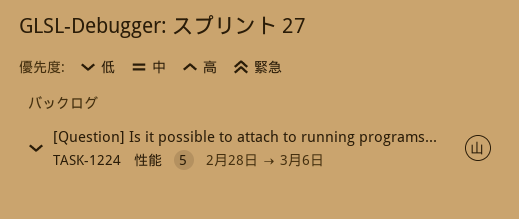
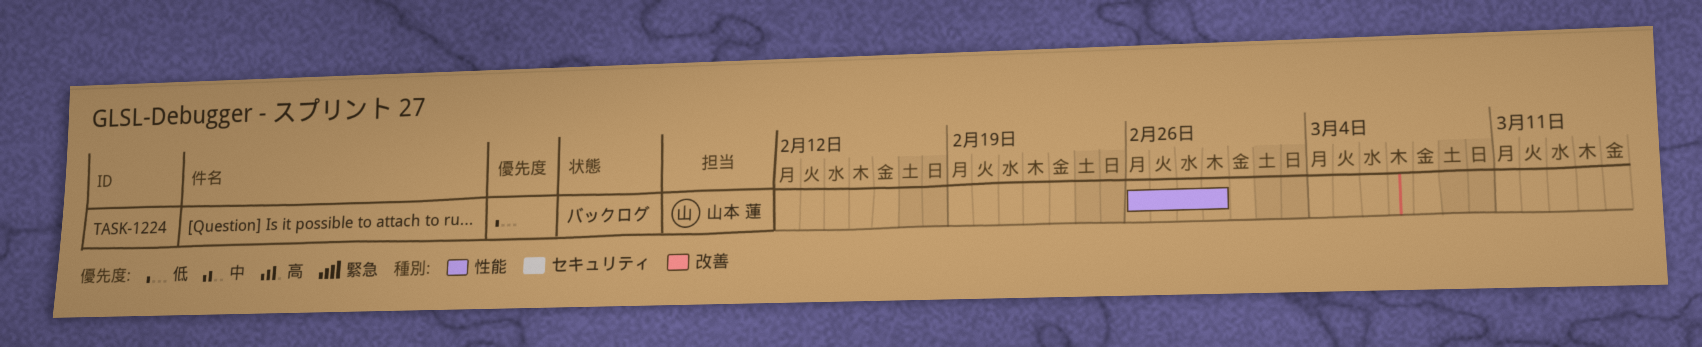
TASK-1224, start: Feb 28 -> Feb 26
TASK-1224, due: Mar 6 -> Feb 29

